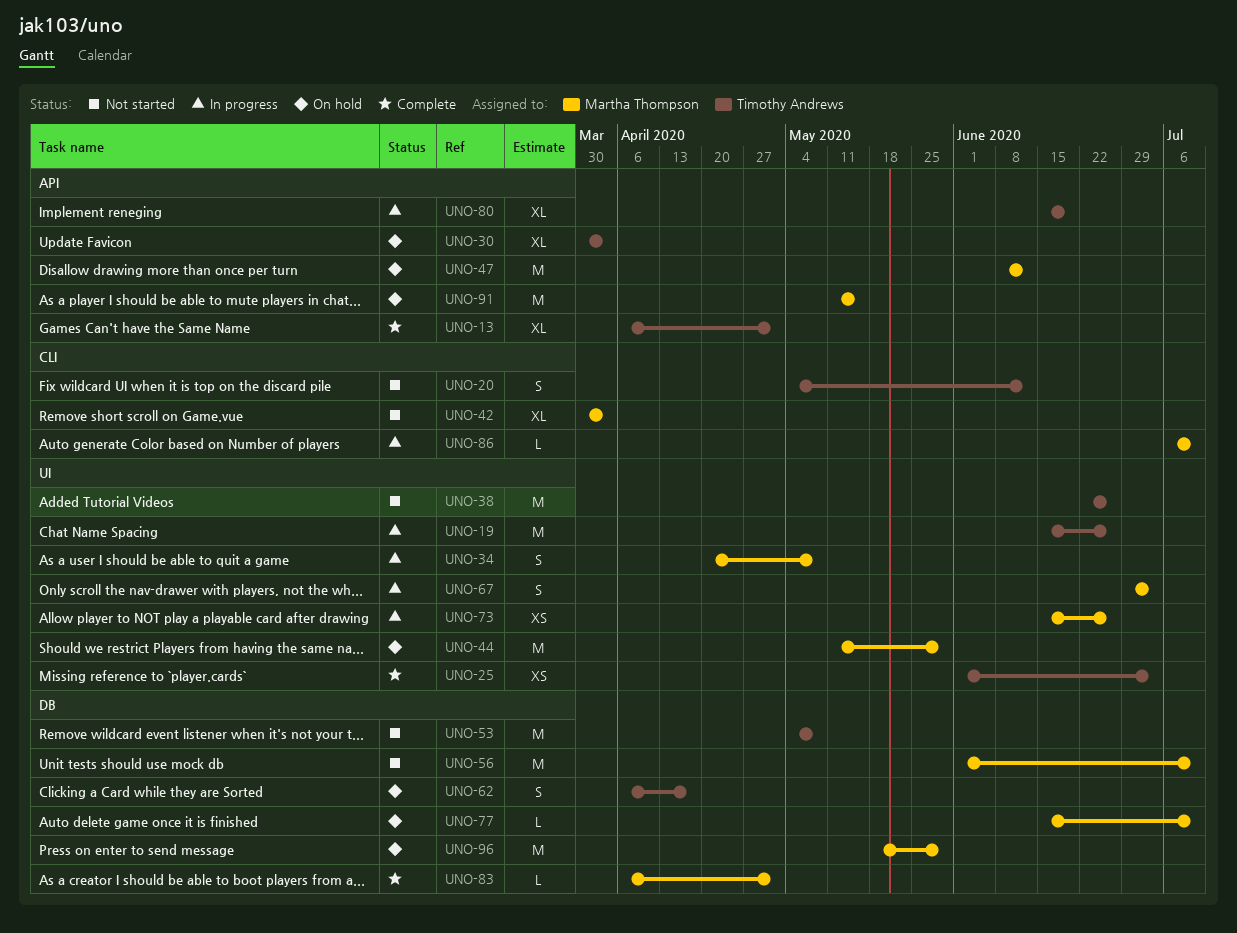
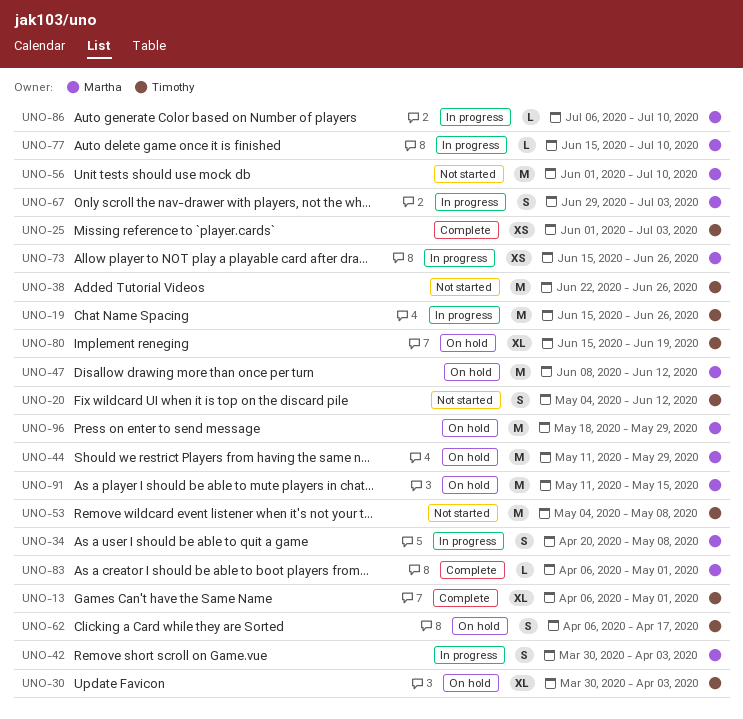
UNO-42, status: Not started -> In progress
UNO-42, estimate: XL -> S
UNO-77, status: On hold -> In progress
UNO-80, status: In progress -> On hold

